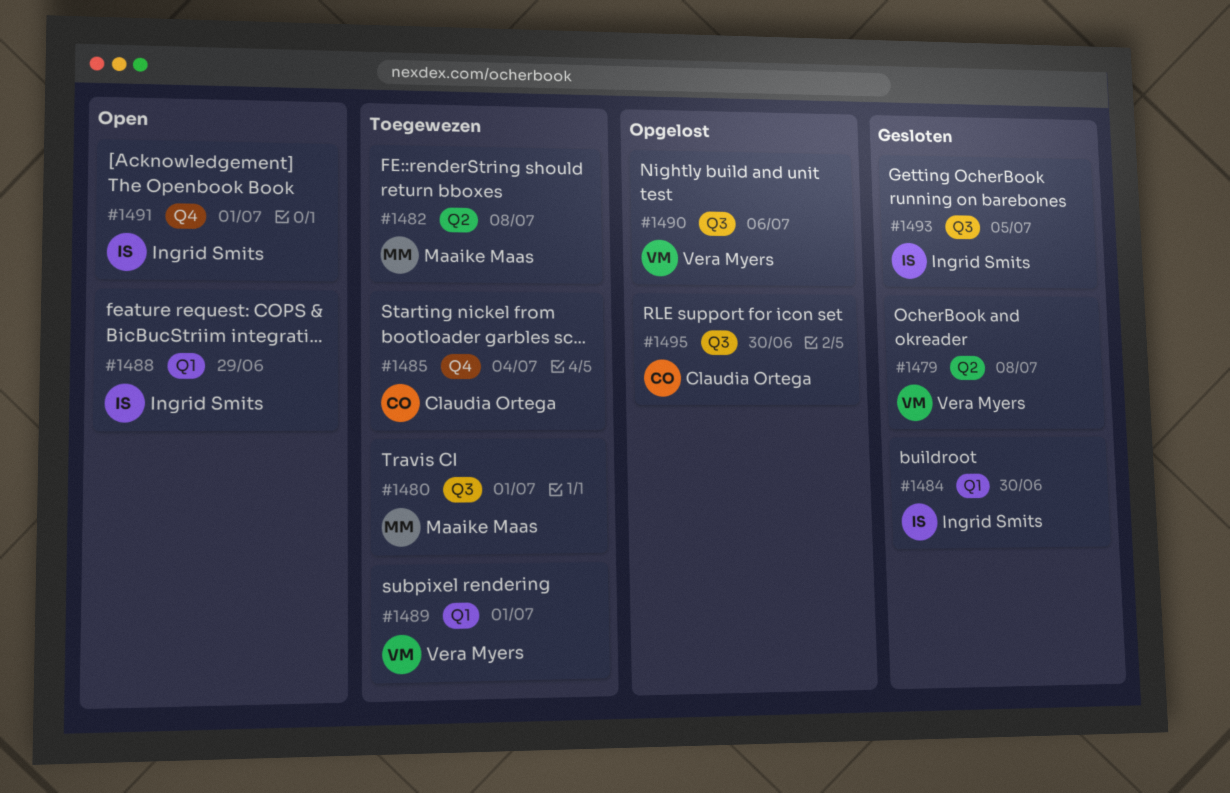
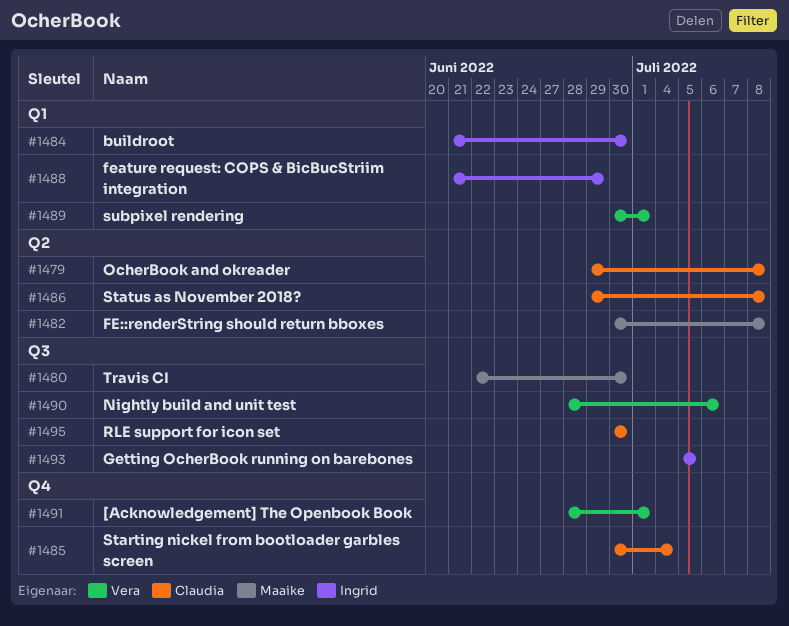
#1479, owner: Vera Myers -> Claudia Ortega
#1480, due: Jul 1 -> Jun 30
#1486: none -> present
#1491, owner: Ingrid Smits -> Vera Myers

